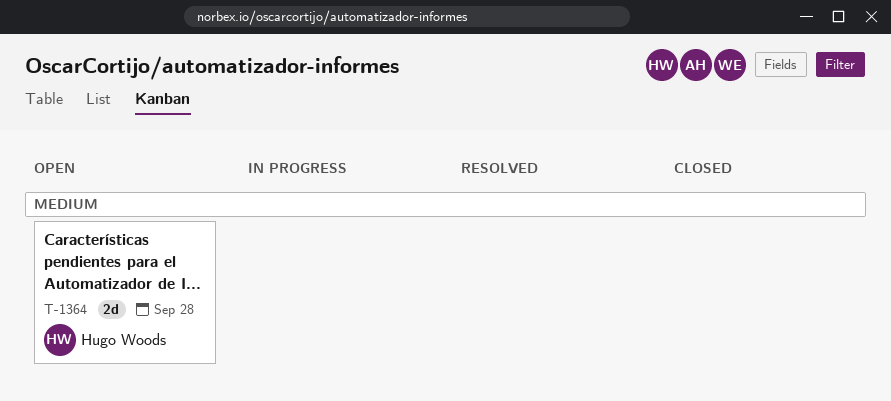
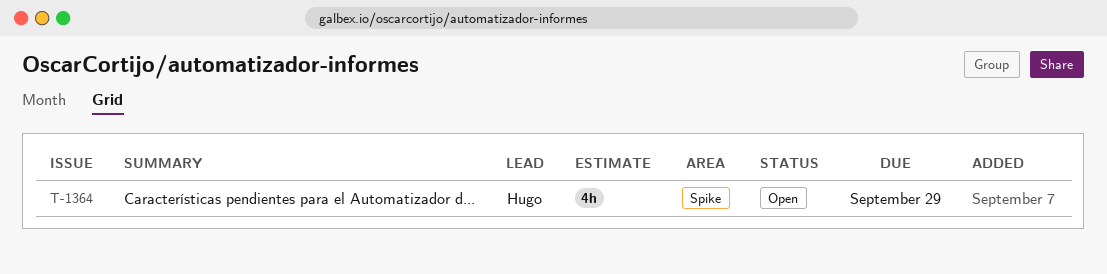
T-1364, estimate: 2d -> 4h
T-1364, due: Sep 28 -> Sep 29

